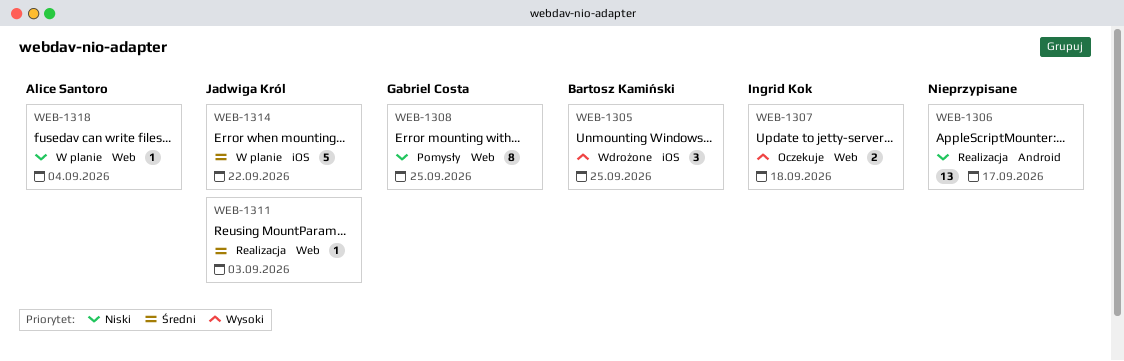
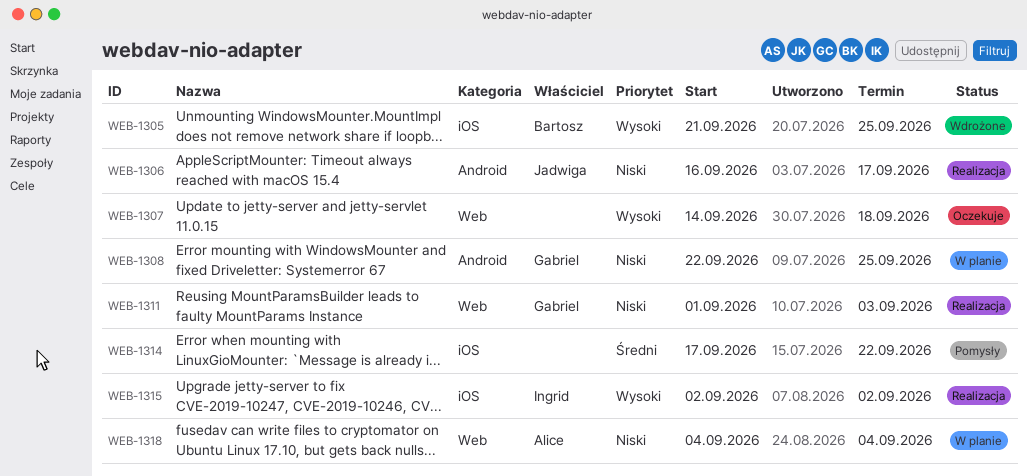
WEB-1306, owner: none -> Jadwiga Król
WEB-1307, owner: Ingrid Kok -> none
WEB-1308, status: Pomysły -> W planie
WEB-1308, label: Web -> Android
WEB-1311, owner: Jadwiga Król -> Gabriel Costa
WEB-1311, priority: Średni -> Niski
WEB-1314, status: W planie -> Pomysły
WEB-1314, owner: Jadwiga Król -> none
WEB-1315: none -> present

